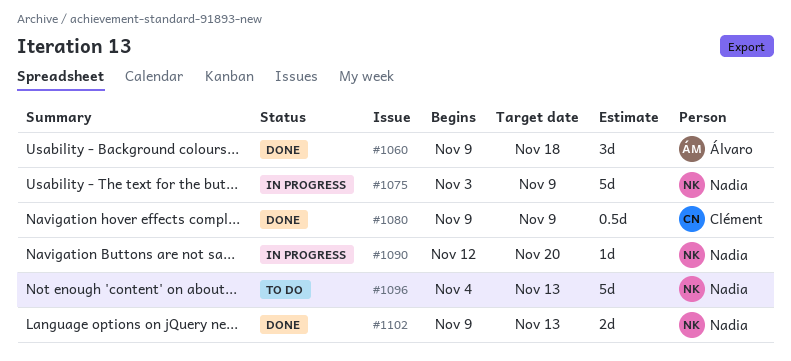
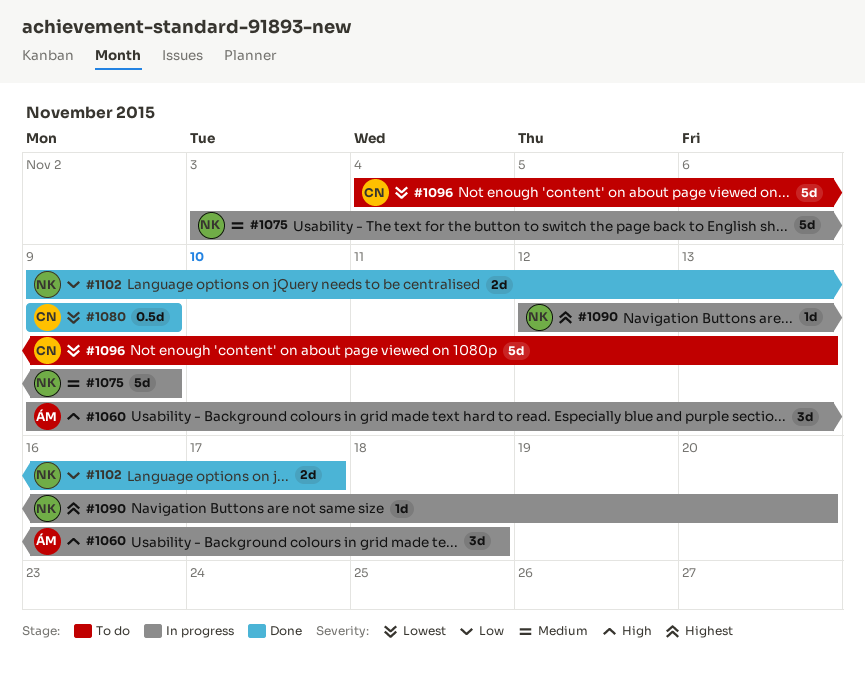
#1060, status: Done -> In progress
#1096, owner: Nadia -> Clément
#1102, due: Nov 13 -> Nov 17

